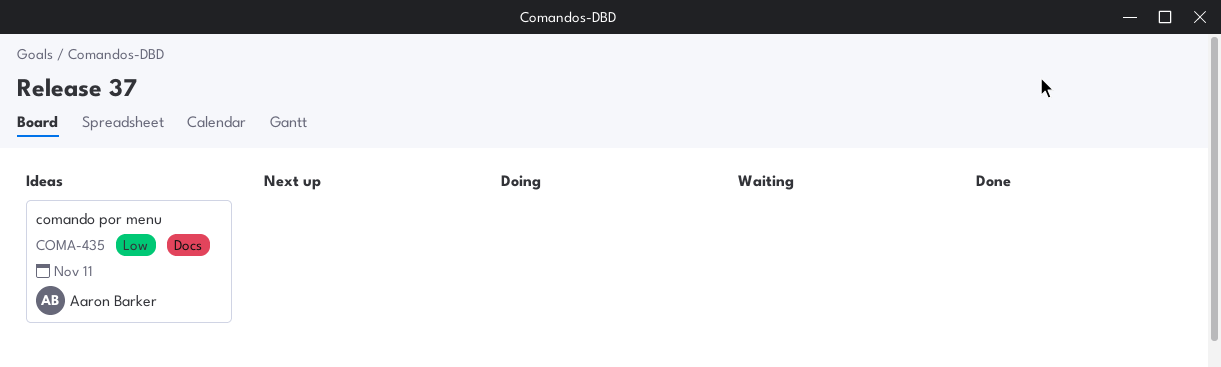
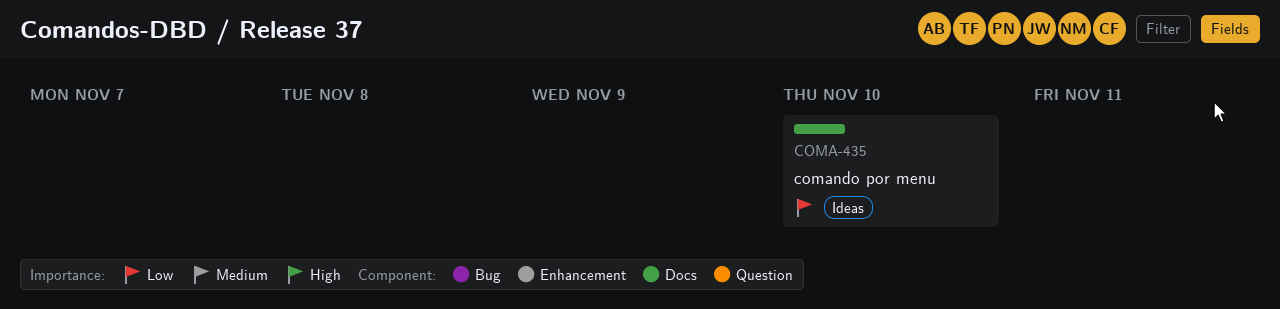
COMA-435, due: Nov 11 -> Nov 10

